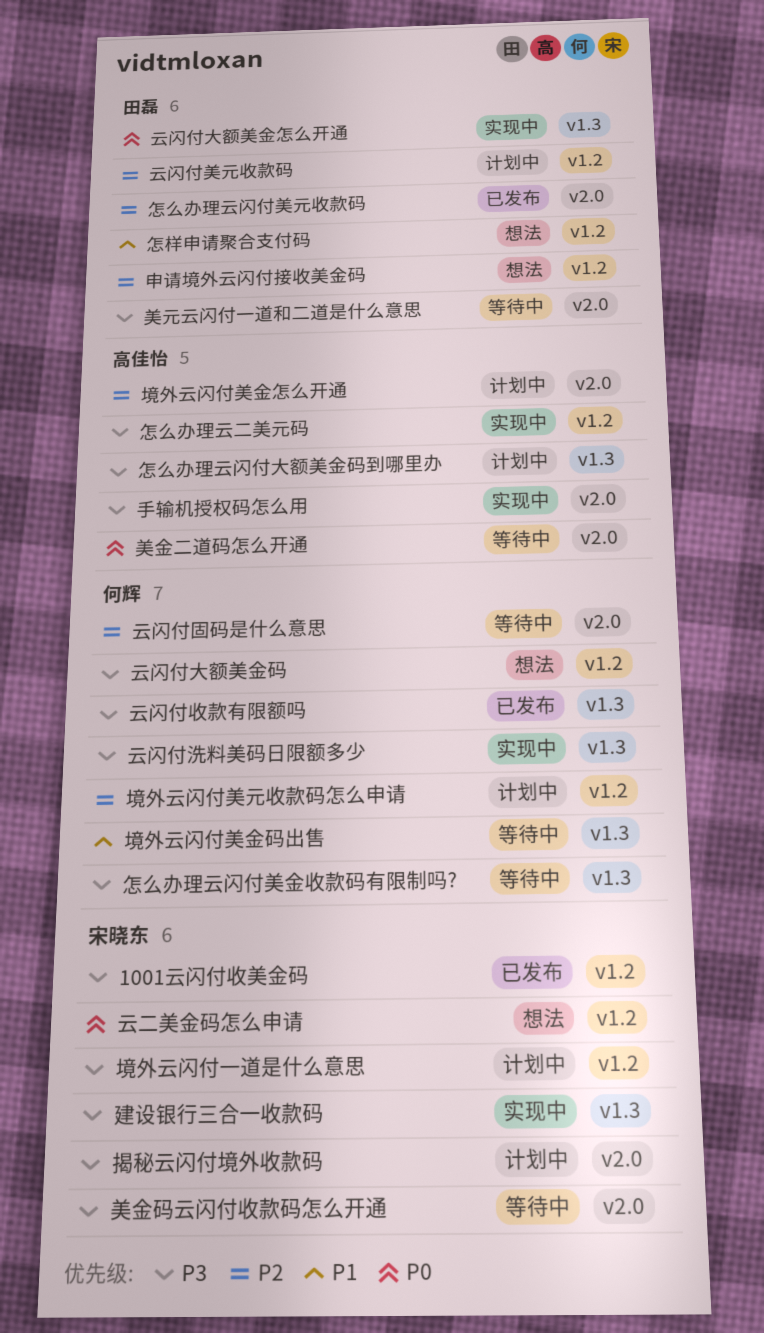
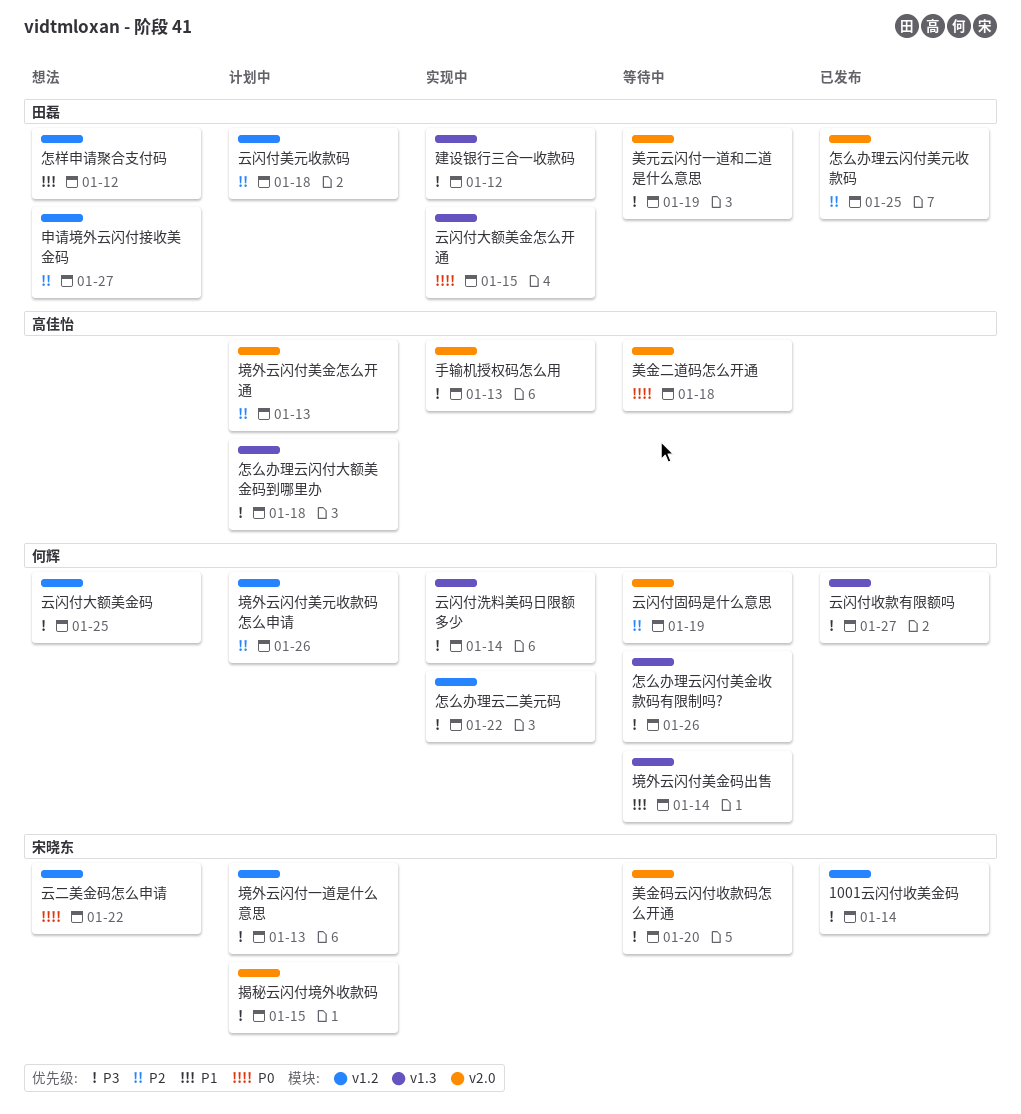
建设银行三合一收款码, owner: 宋晓东 -> 田磊
怎么办理云二美元码, owner: 高佳怡 -> 何辉

